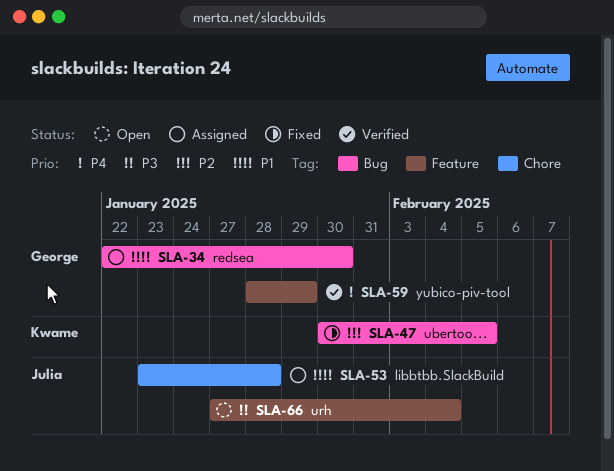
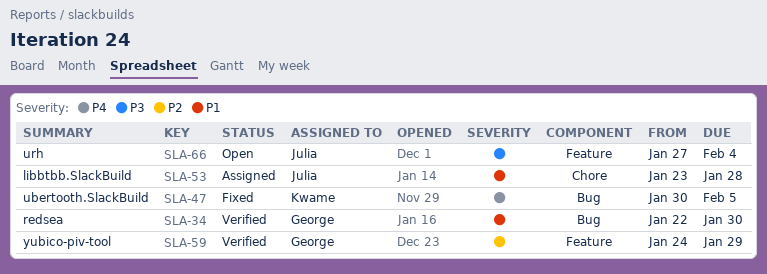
SLA-34, status: Assigned -> Verified
SLA-47, priority: P2 -> P4
SLA-59, priority: P4 -> P2
SLA-59, start: Jan 28 -> Jan 24

